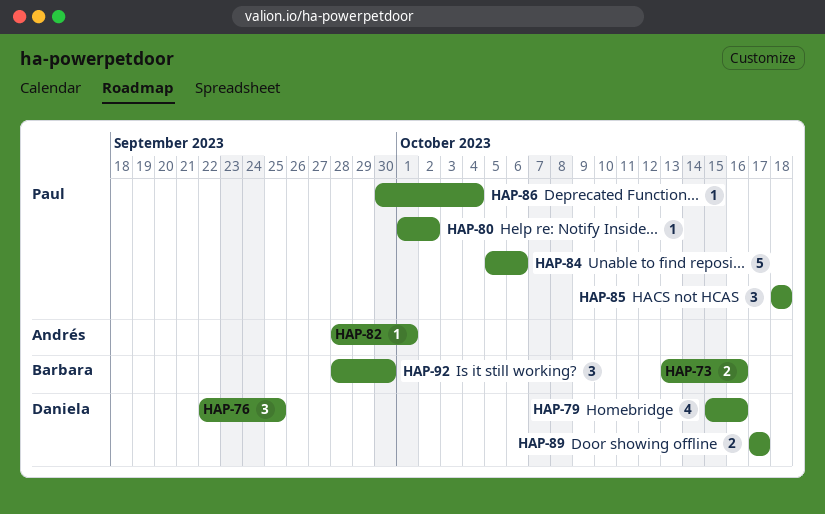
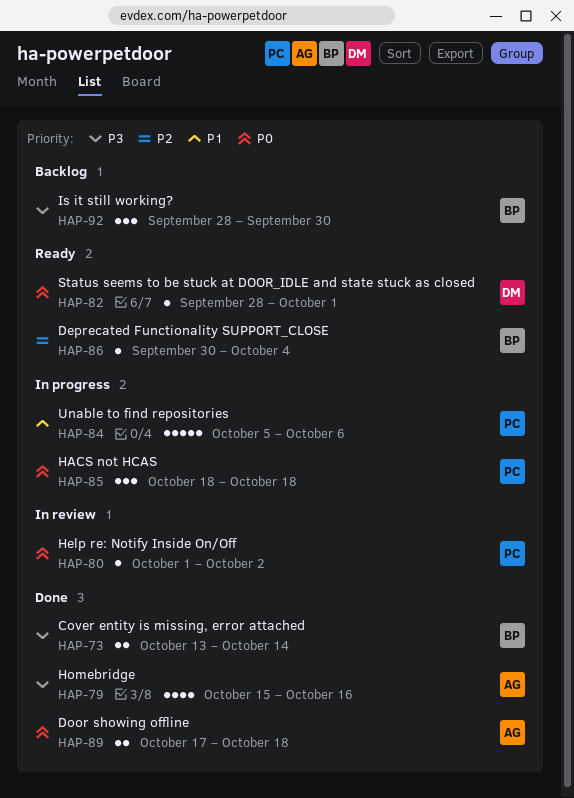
HAP-73, due: Oct 16 -> Oct 14
HAP-76: present -> none
HAP-79, owner: Daniela -> Andrés
HAP-82, owner: Andrés -> Daniela
HAP-86, owner: Paul -> Barbara
HAP-89, owner: Daniela -> Andrés
HAP-89, due: Oct 17 -> Oct 18

